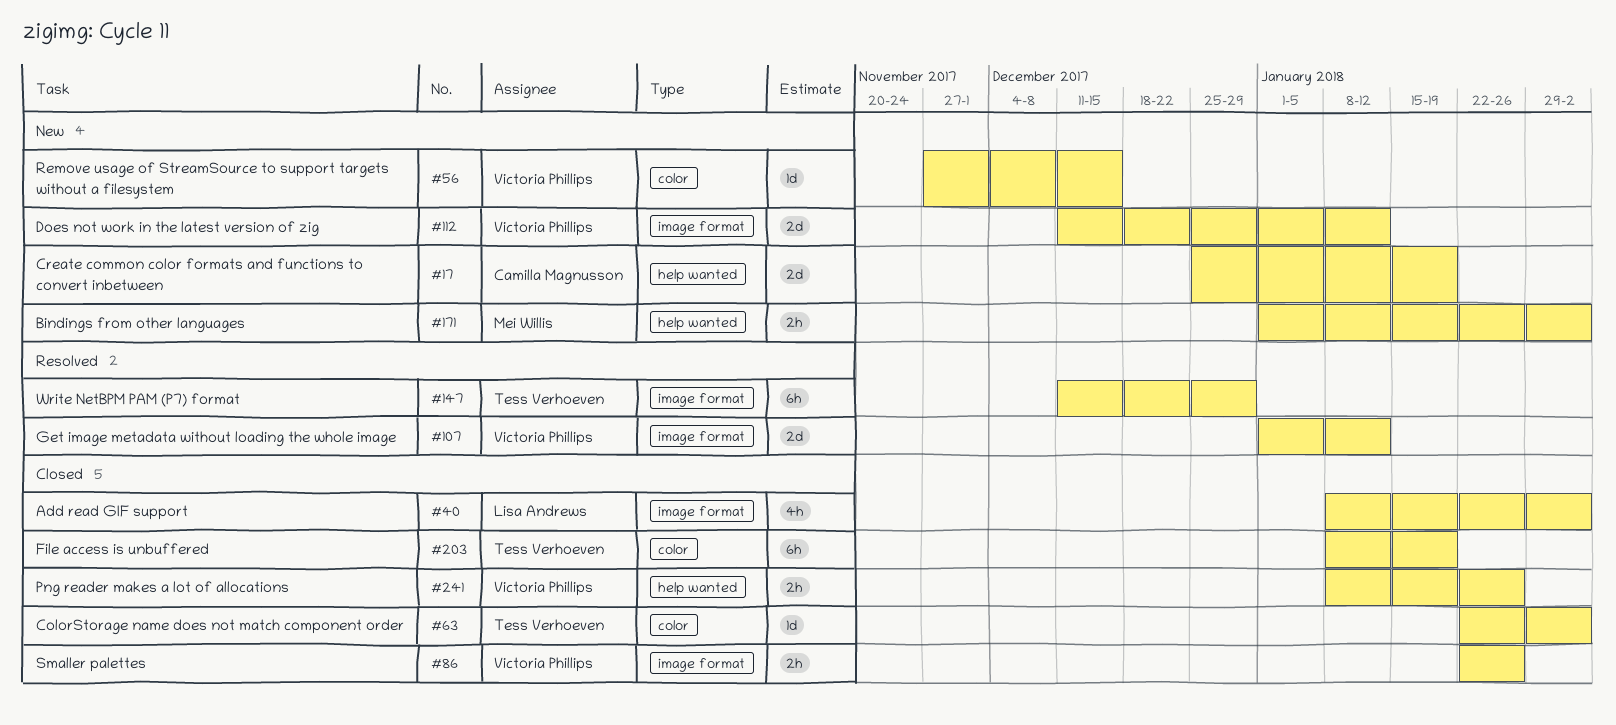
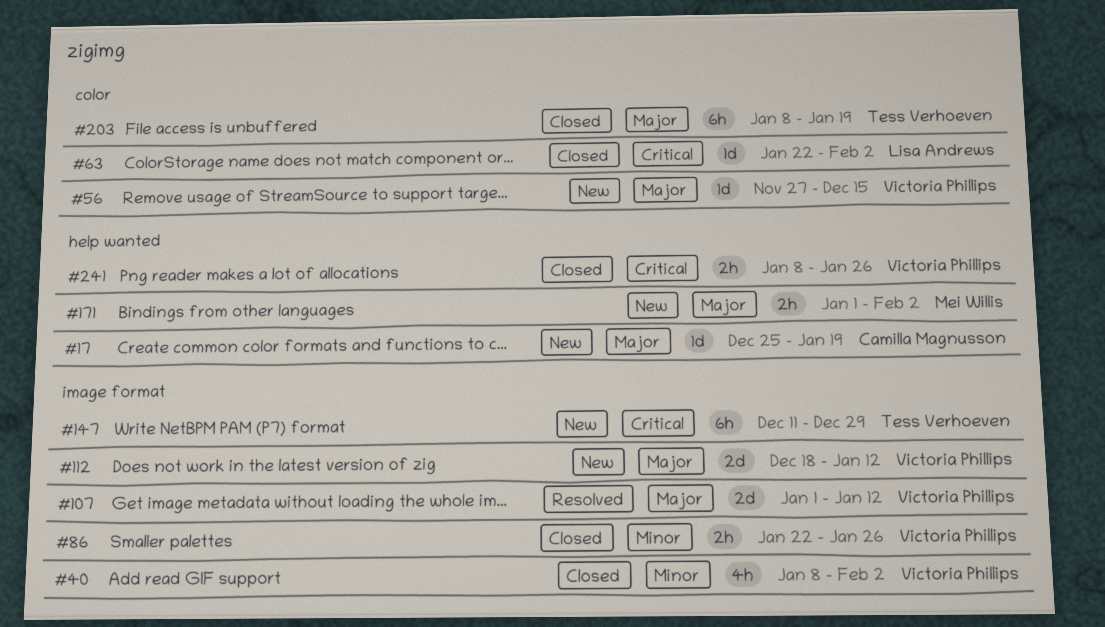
#17, estimate: 2d -> 1d
#40, owner: Lisa Andrews -> Victoria Phillips
#63, owner: Tess Verhoeven -> Lisa Andrews
#112, start: Dec 11 -> Dec 18
#147, status: Resolved -> New

